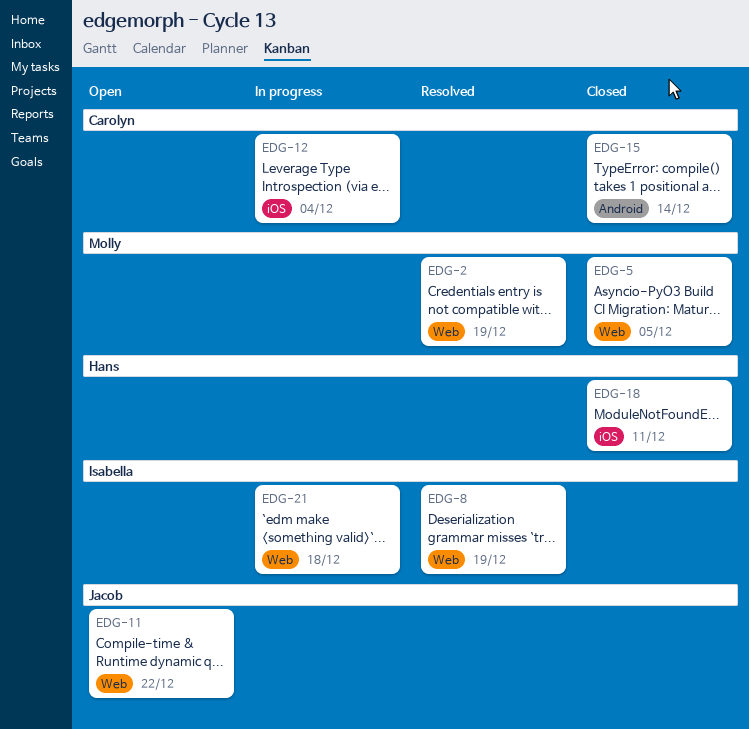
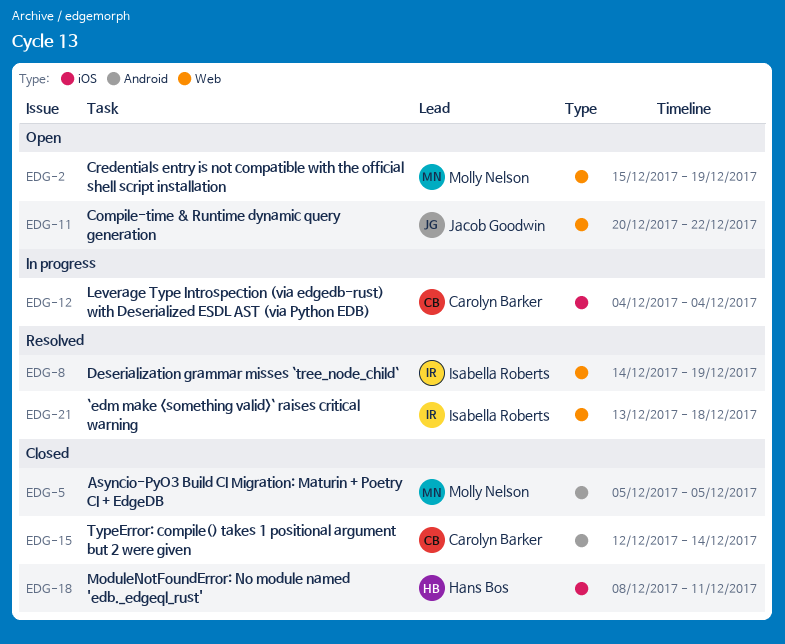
EDG-2, status: Resolved -> Open
EDG-5, label: Web -> Android
EDG-21, status: In progress -> Resolved

